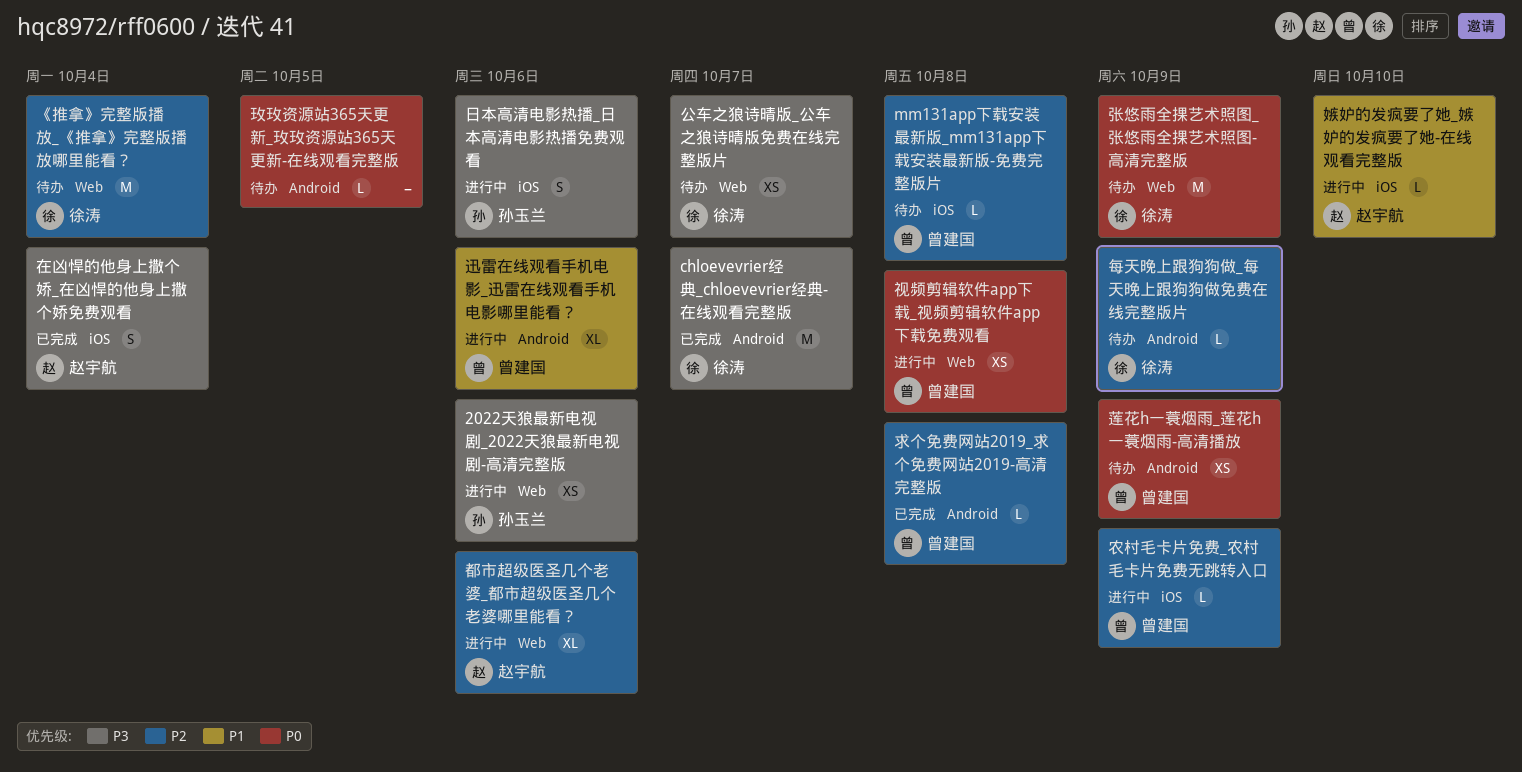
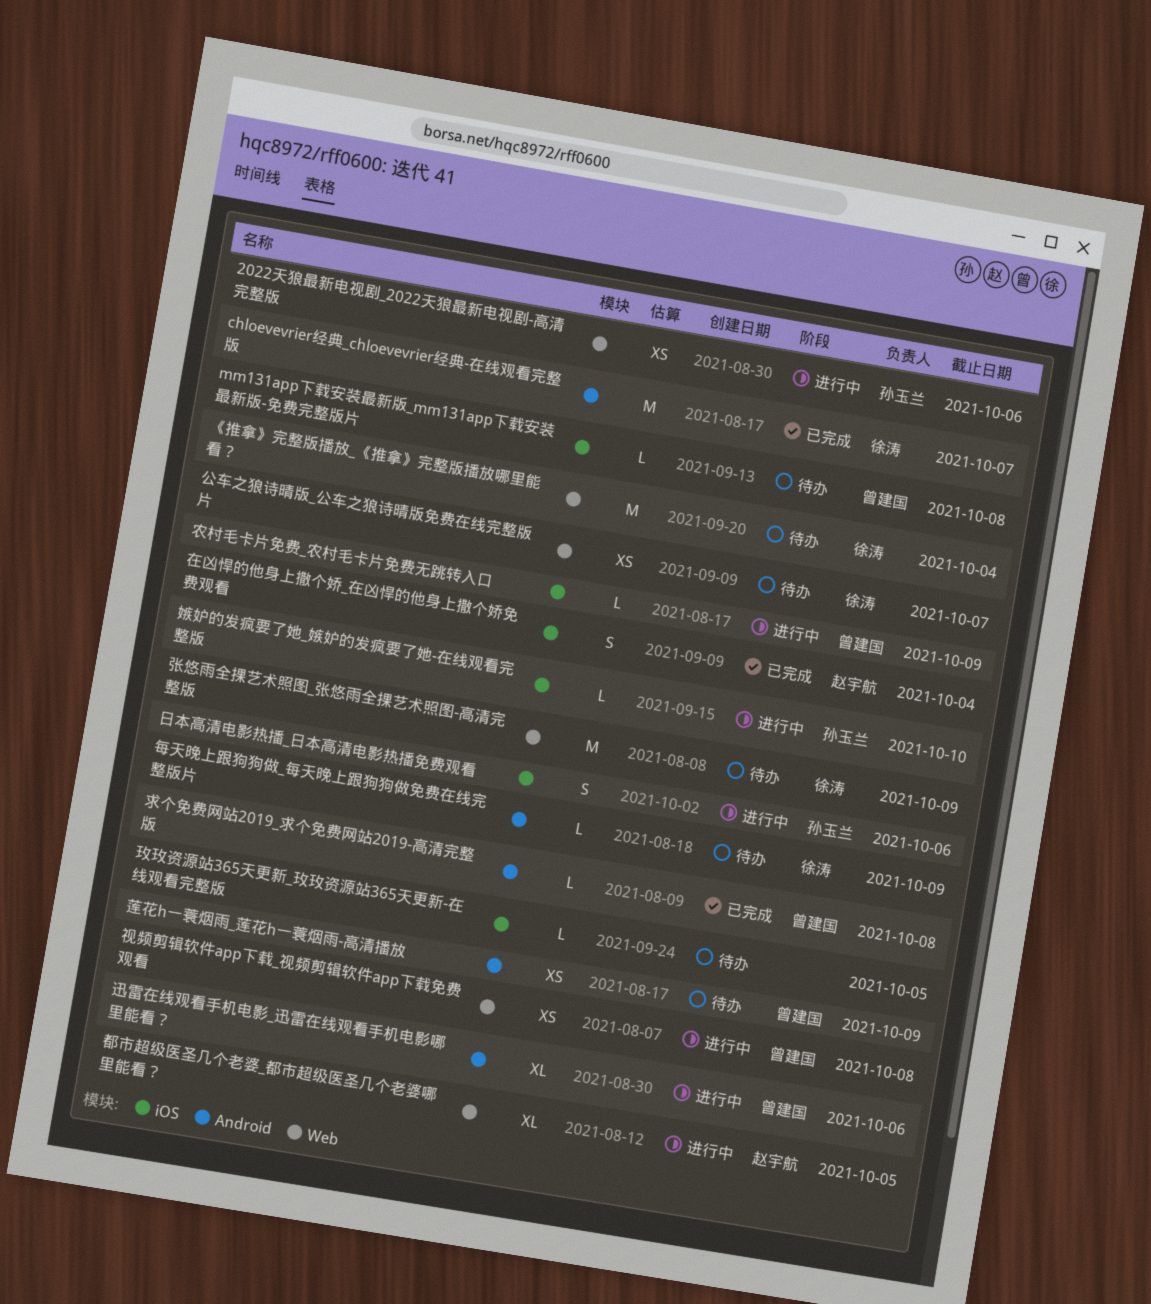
嫉妒的发疯要了她_嫉妒的发疯要了她-在线观看完整版, owner: 赵宇航 -> 孙玉兰
玫玫资源站365天更新_玫玫资源站365天更新-在线观看完整版, label: Android -> iOS
都市超级医圣几个老婆_都市超级医圣几个老婆哪里能看？, due: Oct 6 -> Oct 5

